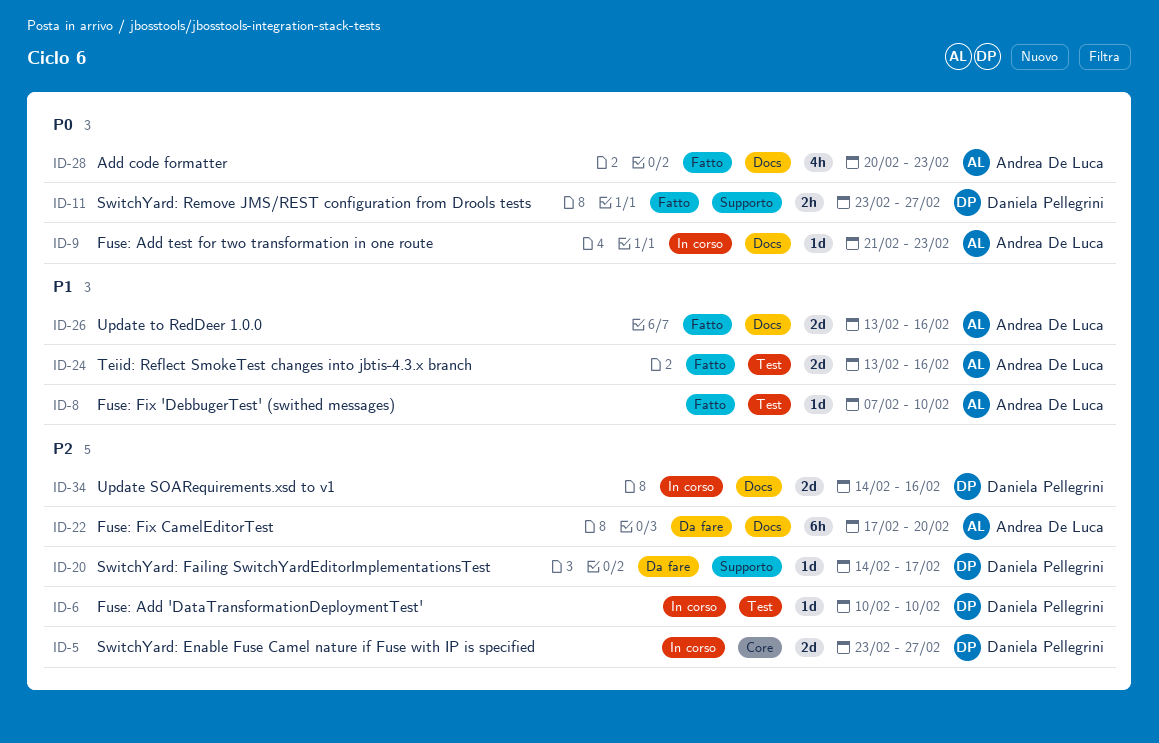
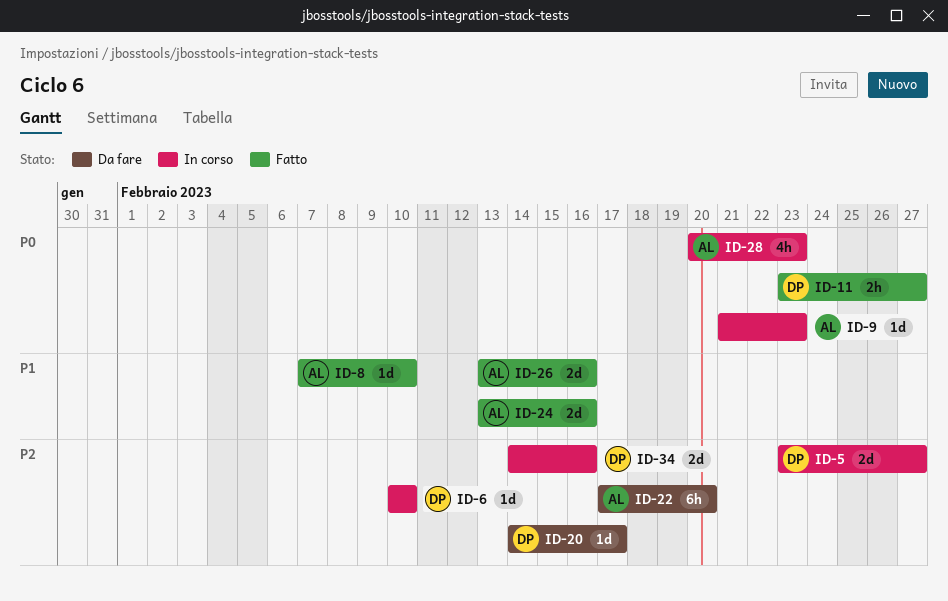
ID-28, status: Fatto -> In corso

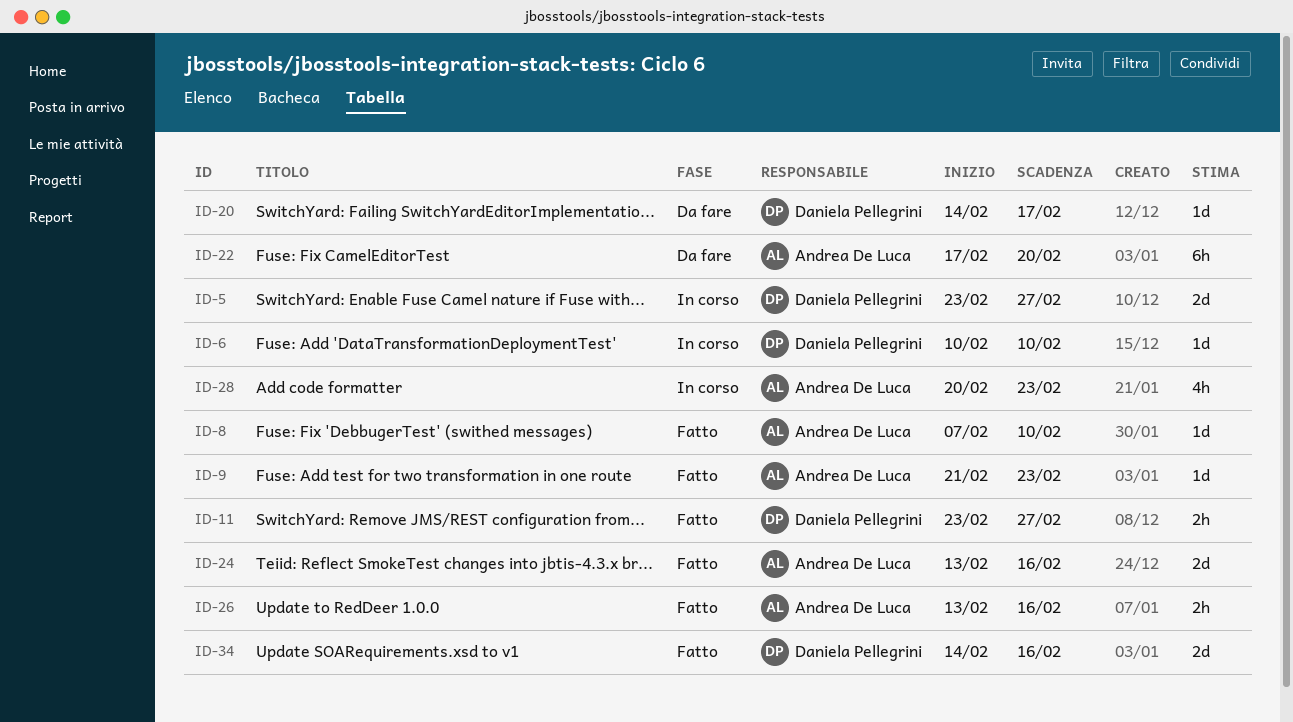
ID-9, status: In corso -> Fatto
ID-26, estimate: 2d -> 2h
ID-34, status: In corso -> Fatto

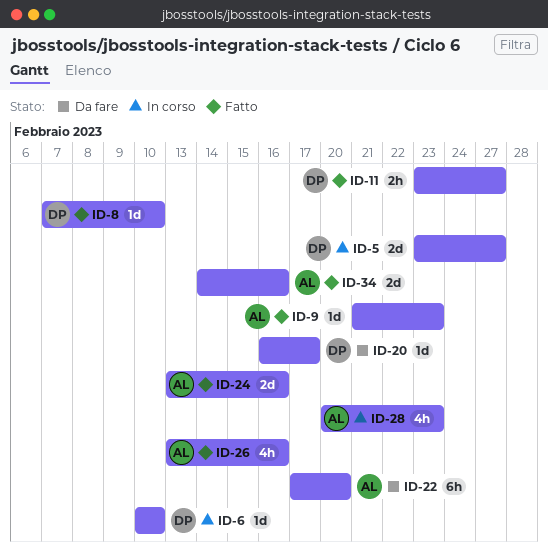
ID-8, owner: Andrea De Luca -> Daniela Pellegrini
ID-20, start: Feb 14 -> Feb 16
ID-26, estimate: 2h -> 4h
ID-34, owner: Daniela Pellegrini -> Andrea De Luca

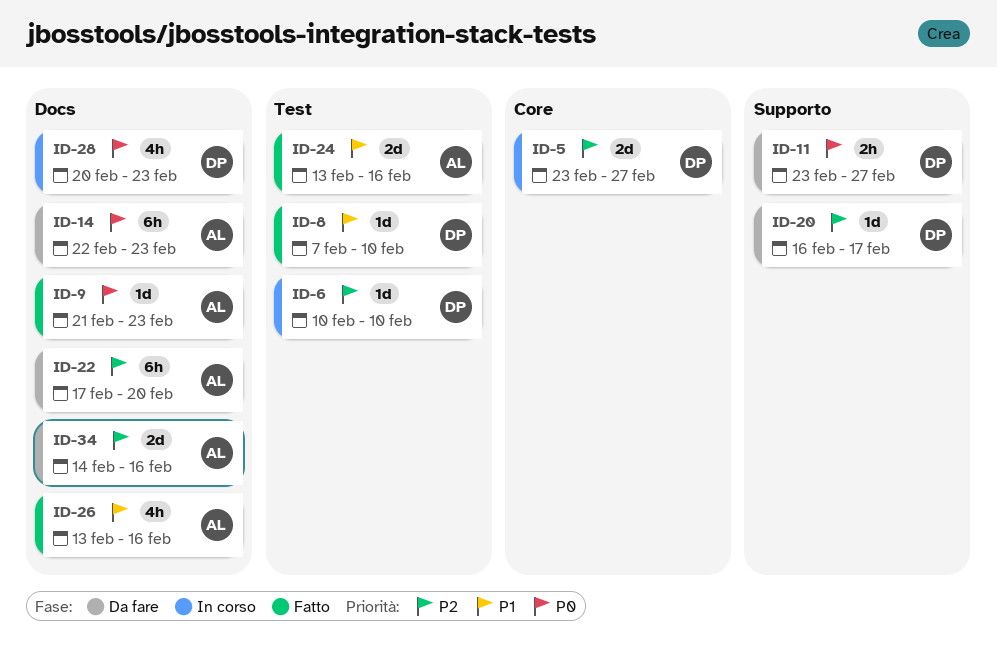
ID-11, status: Fatto -> Da fare
ID-14: none -> present
ID-28, owner: AL -> DP
ID-34, status: Fatto -> Da fare

